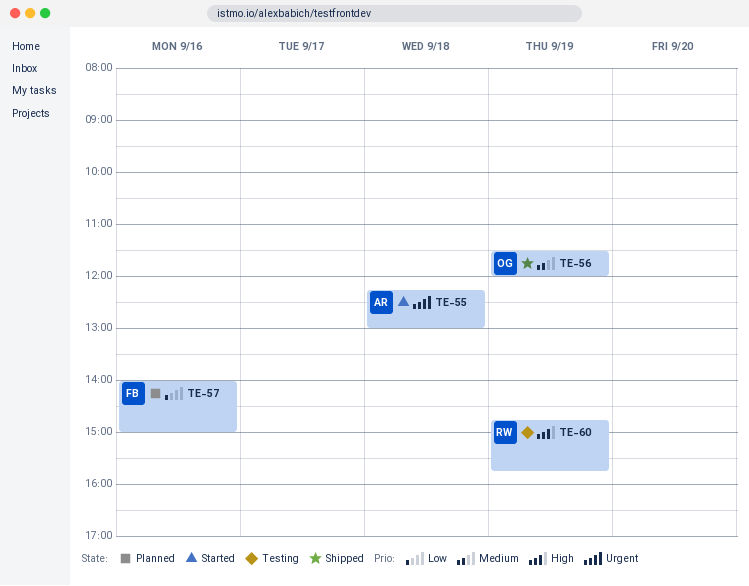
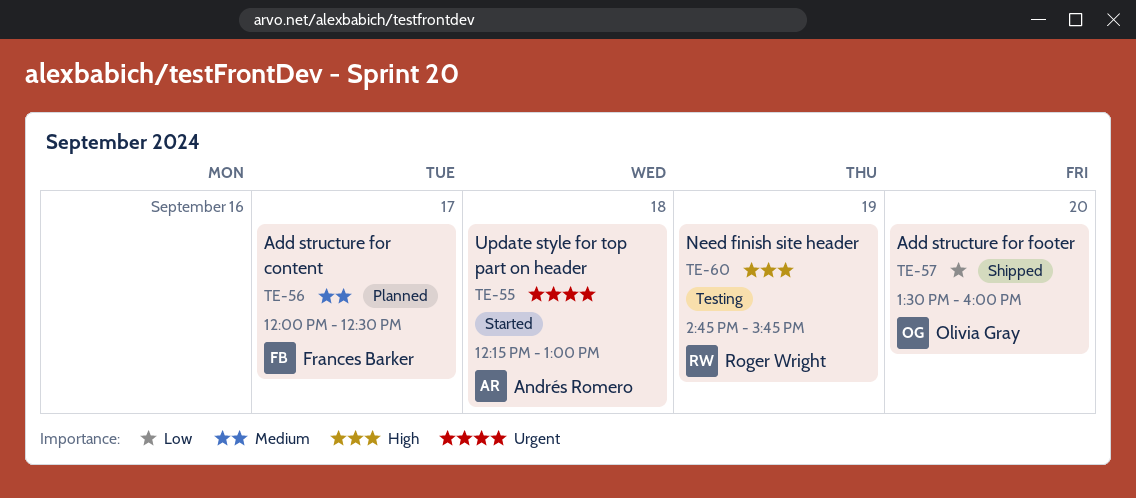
TE-56, status: Shipped -> Planned
TE-56, owner: Olivia Gray -> Frances Barker
TE-56, day: Sep 19 -> Sep 17
TE-56, begins: 11:30 -> 12:00
TE-56, ends: 12:00 -> 12:30
TE-57, status: Planned -> Shipped
TE-57, owner: Frances Barker -> Olivia Gray
TE-57, day: Sep 16 -> Sep 20
TE-57, begins: 14:00 -> 13:30
TE-57, ends: 15:00 -> 16:00

